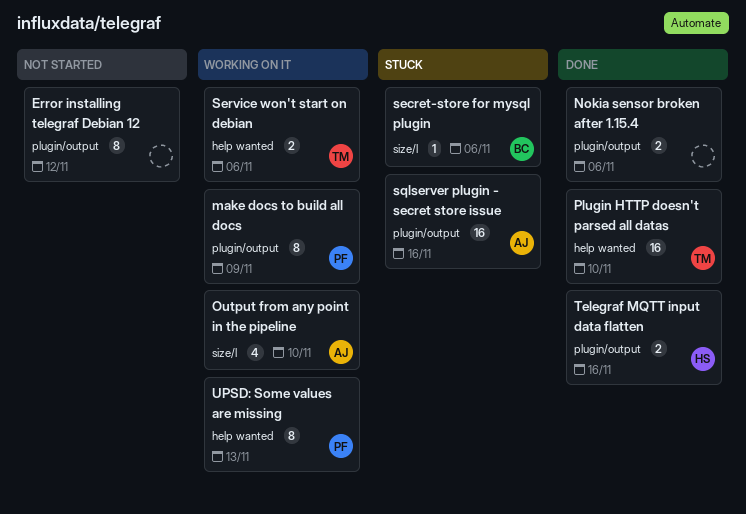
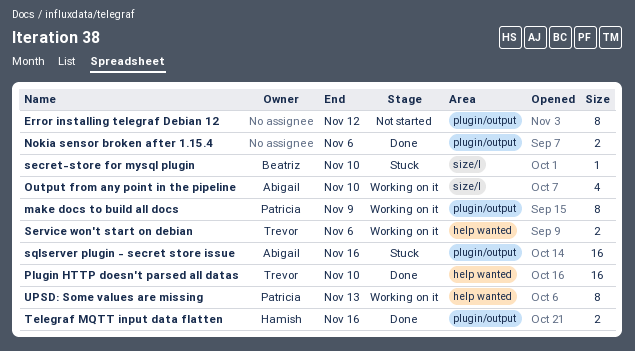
secret-store for mysql plugin, due: Nov 6 -> Nov 10

